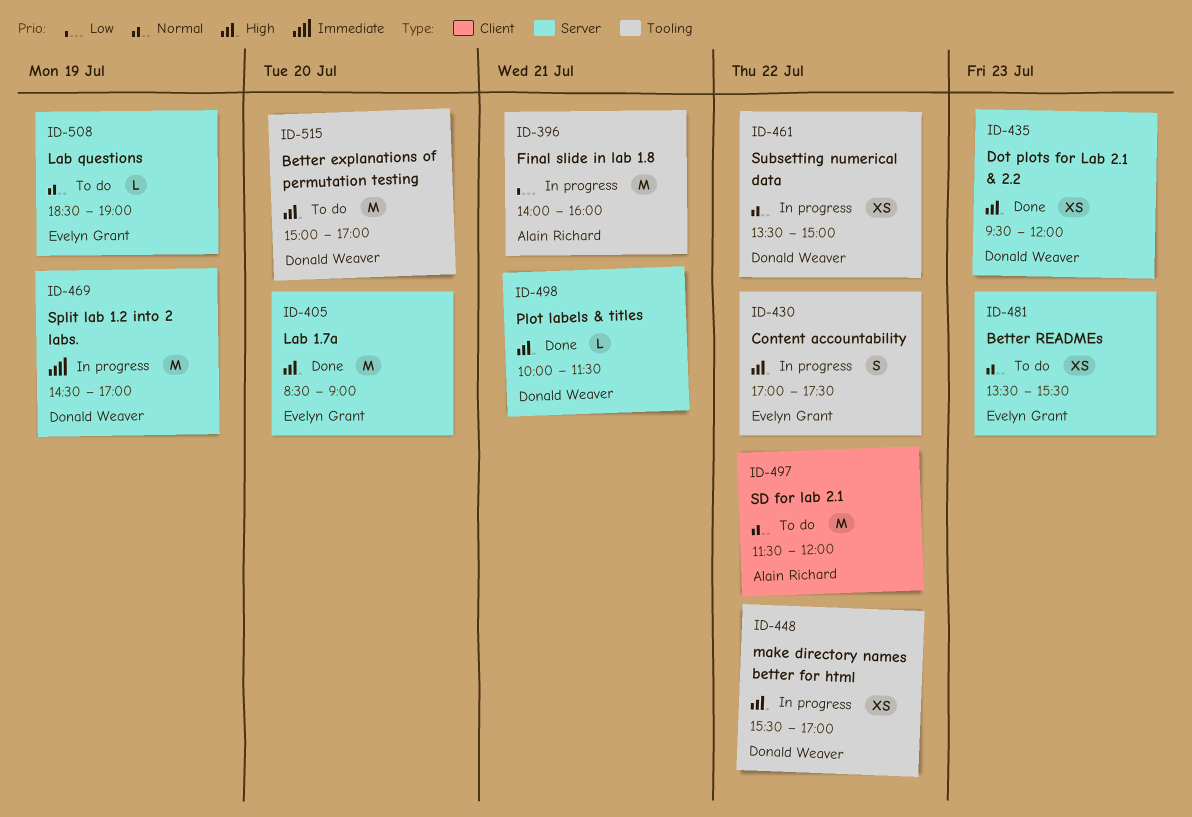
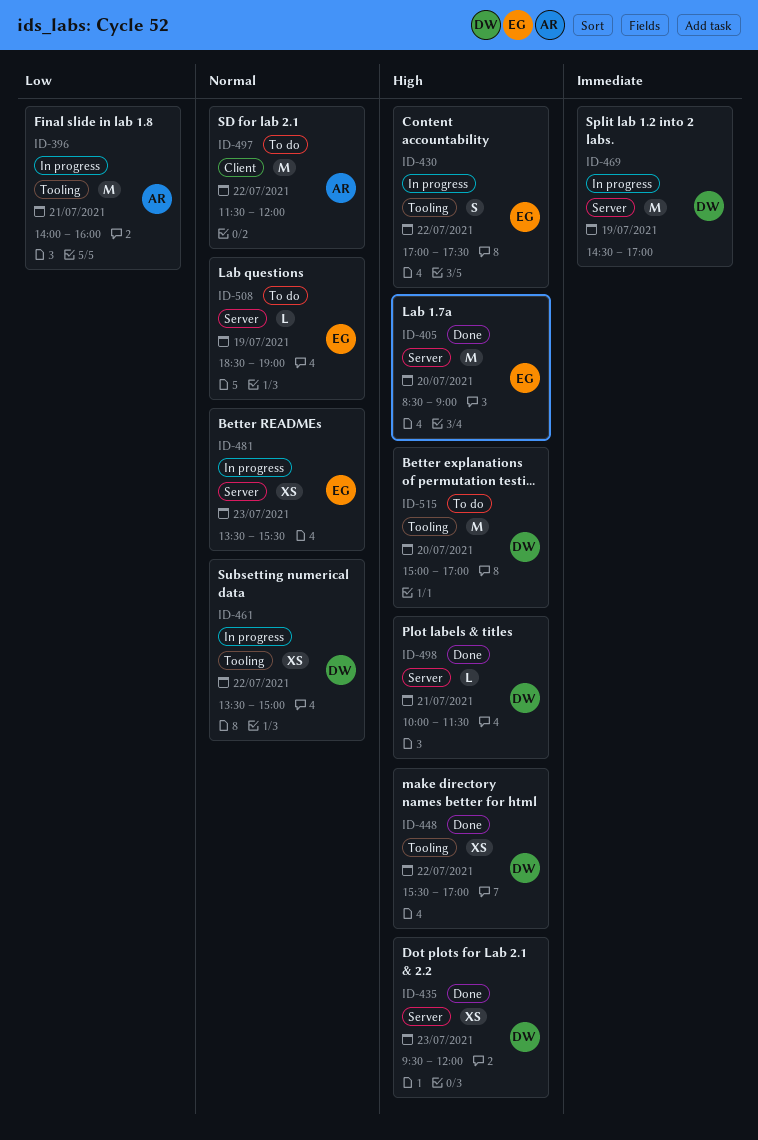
ID-448, status: In progress -> Done
ID-481, status: To do -> In progress

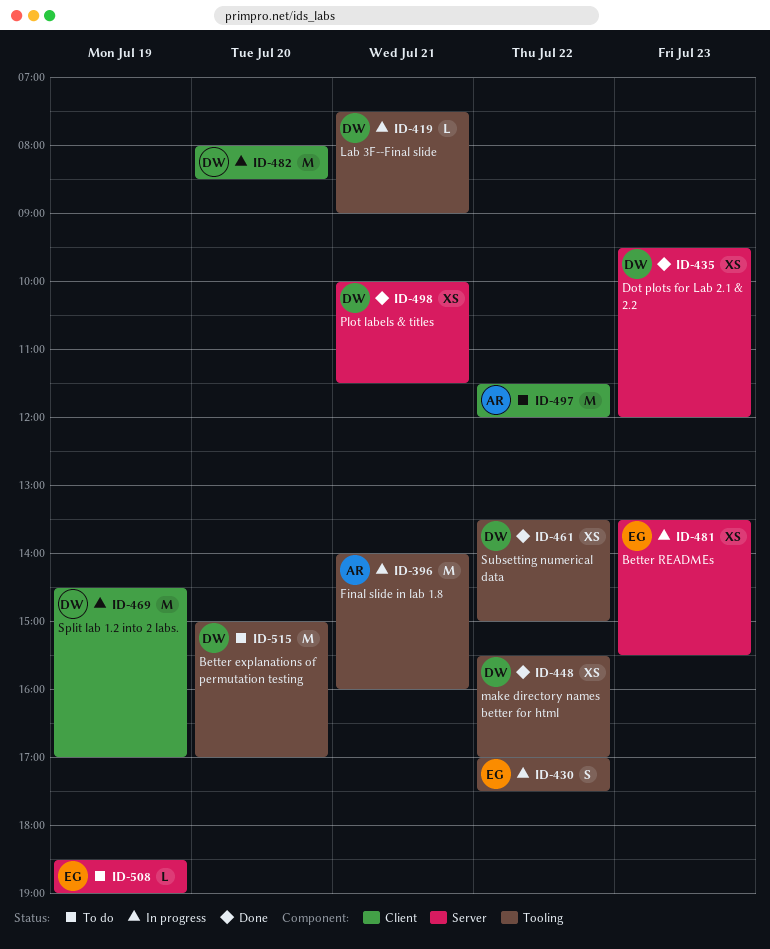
ID-405: present -> none
ID-419: none -> present
ID-461, status: In progress -> Done
ID-469, label: Server -> Client
ID-482: none -> present
ID-498, estimate: L -> XS

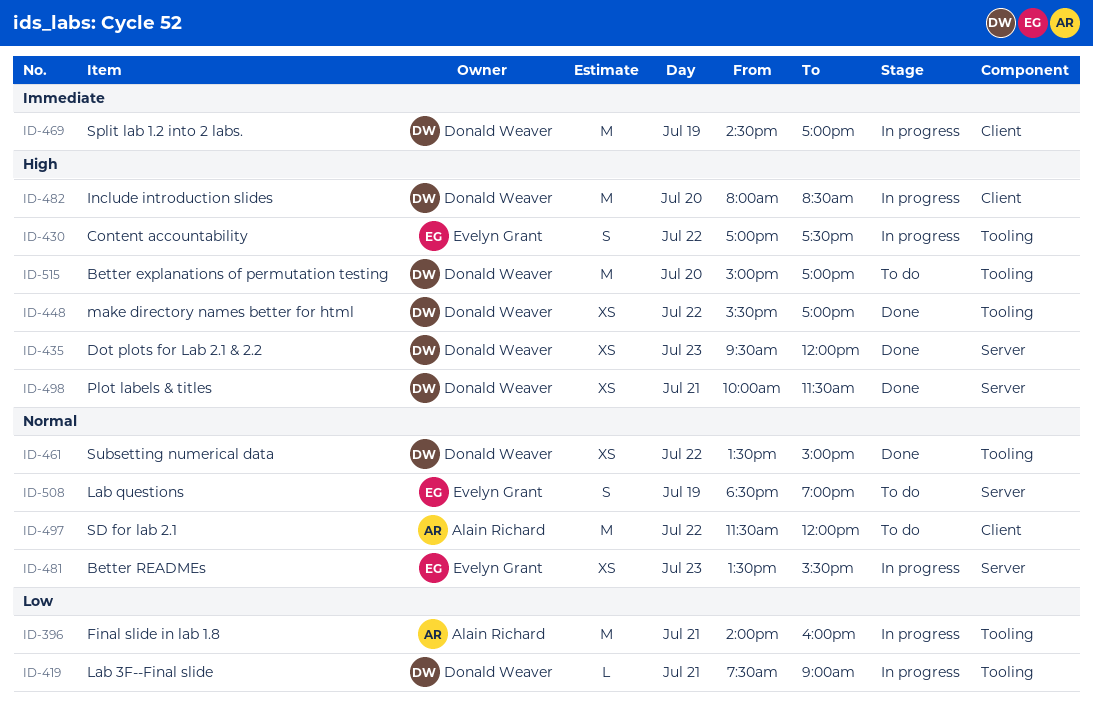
ID-508, estimate: L -> S

